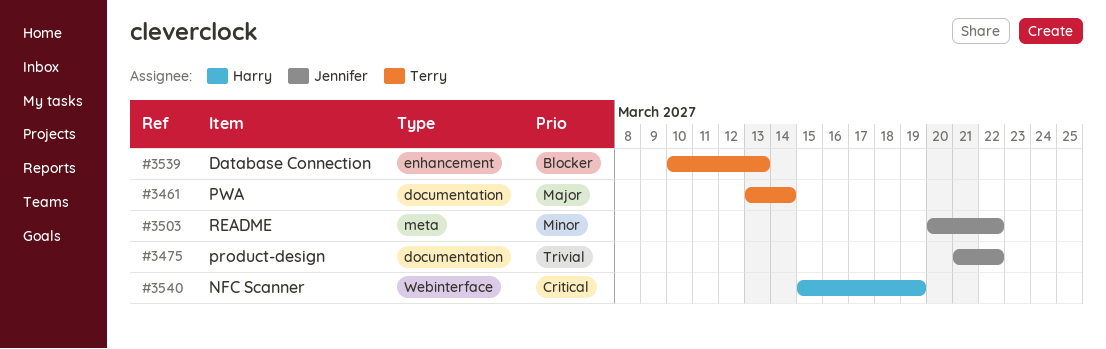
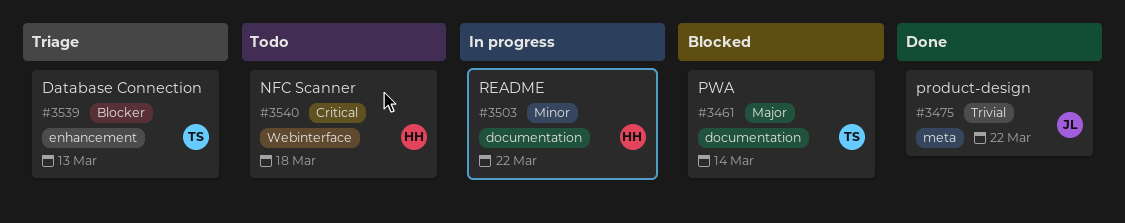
#3475, label: documentation -> meta
#3503, owner: Jennifer -> Harry
#3503, label: meta -> documentation
#3540, due: Mar 19 -> Mar 18

